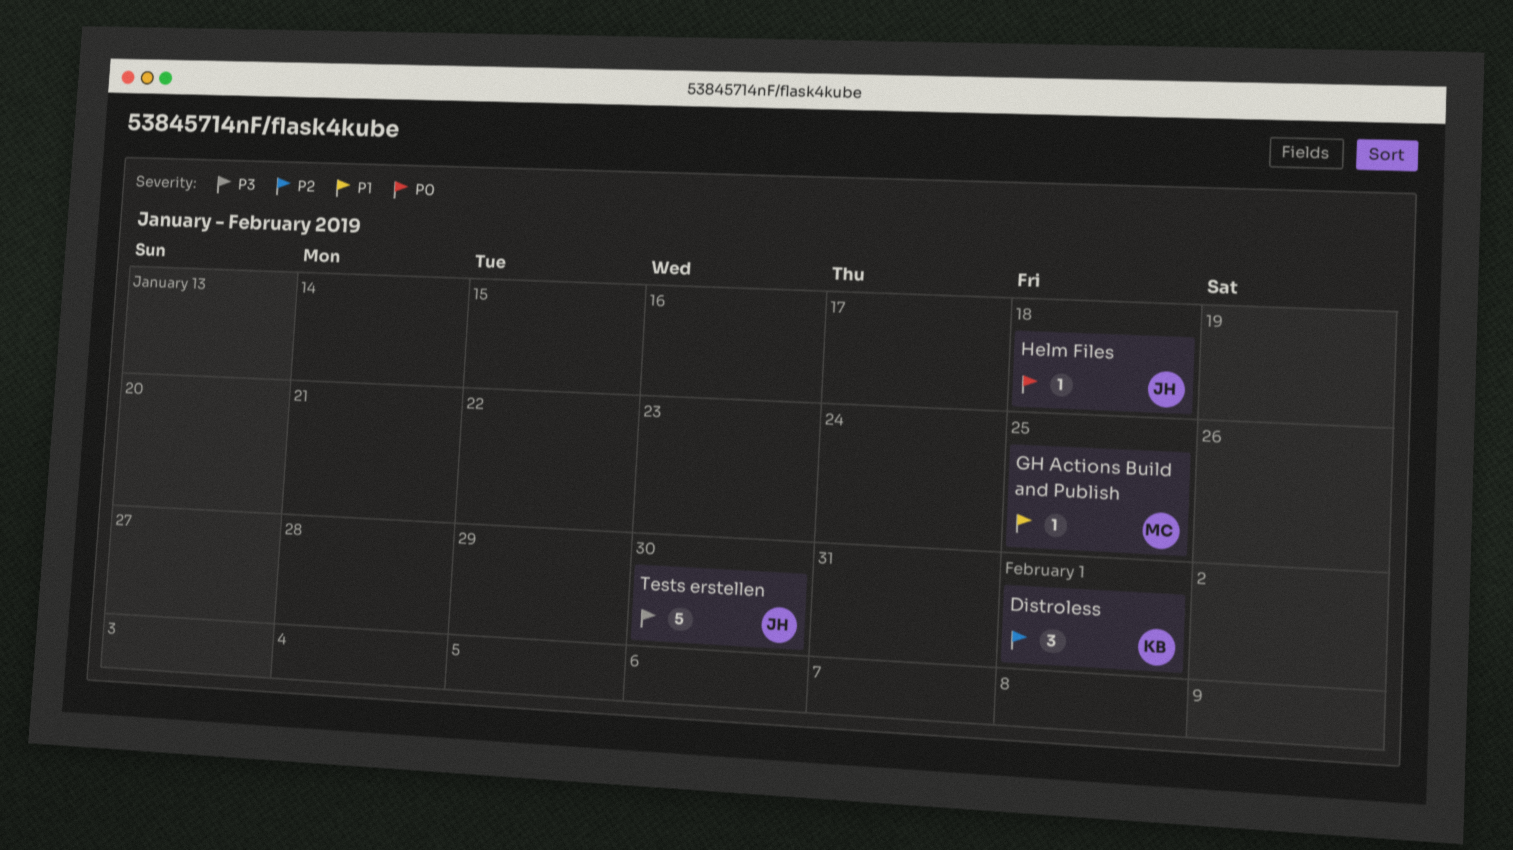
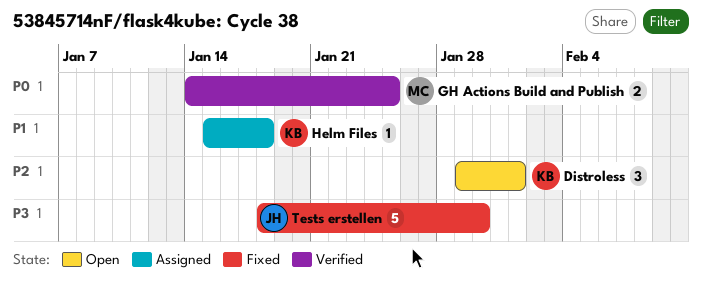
GH Actions Build and Publish, priority: P1 -> P0
GH Actions Build and Publish, estimate: 1 -> 2
Helm Files, owner: JH -> KB
Helm Files, priority: P0 -> P1

